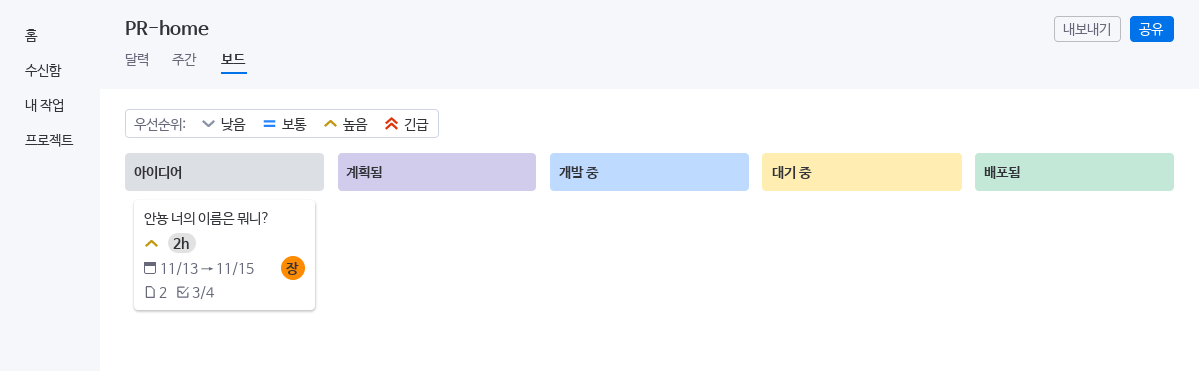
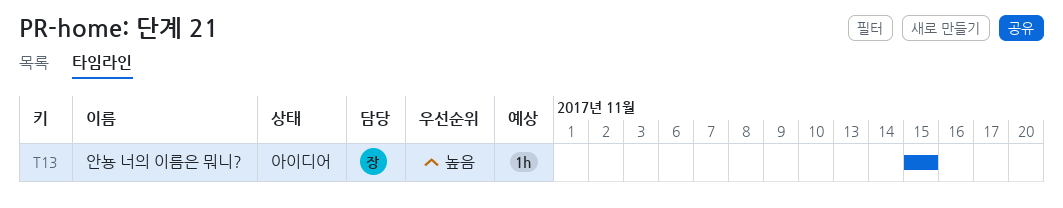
안뇽 너의 이름은 뭐니?, estimate: 2h -> 1h
안뇽 너의 이름은 뭐니?, start: Nov 13 -> Nov 15

